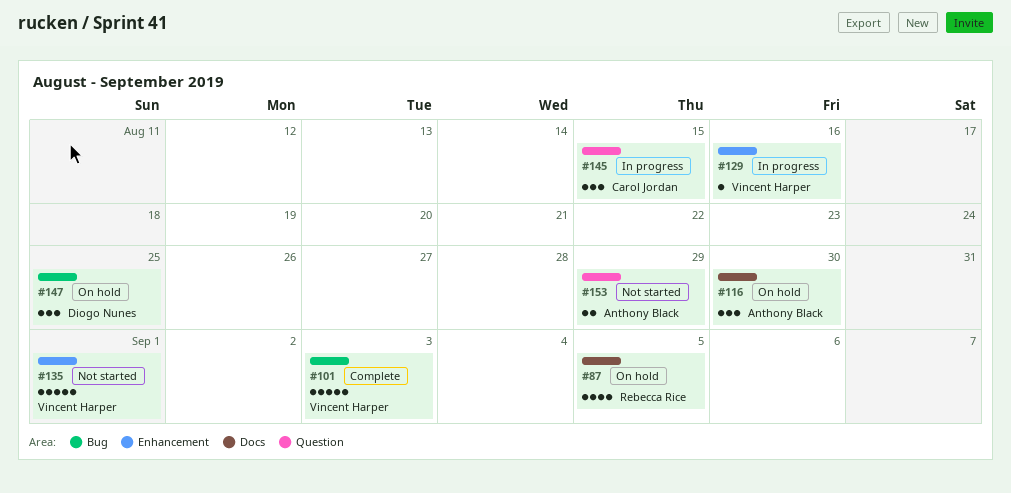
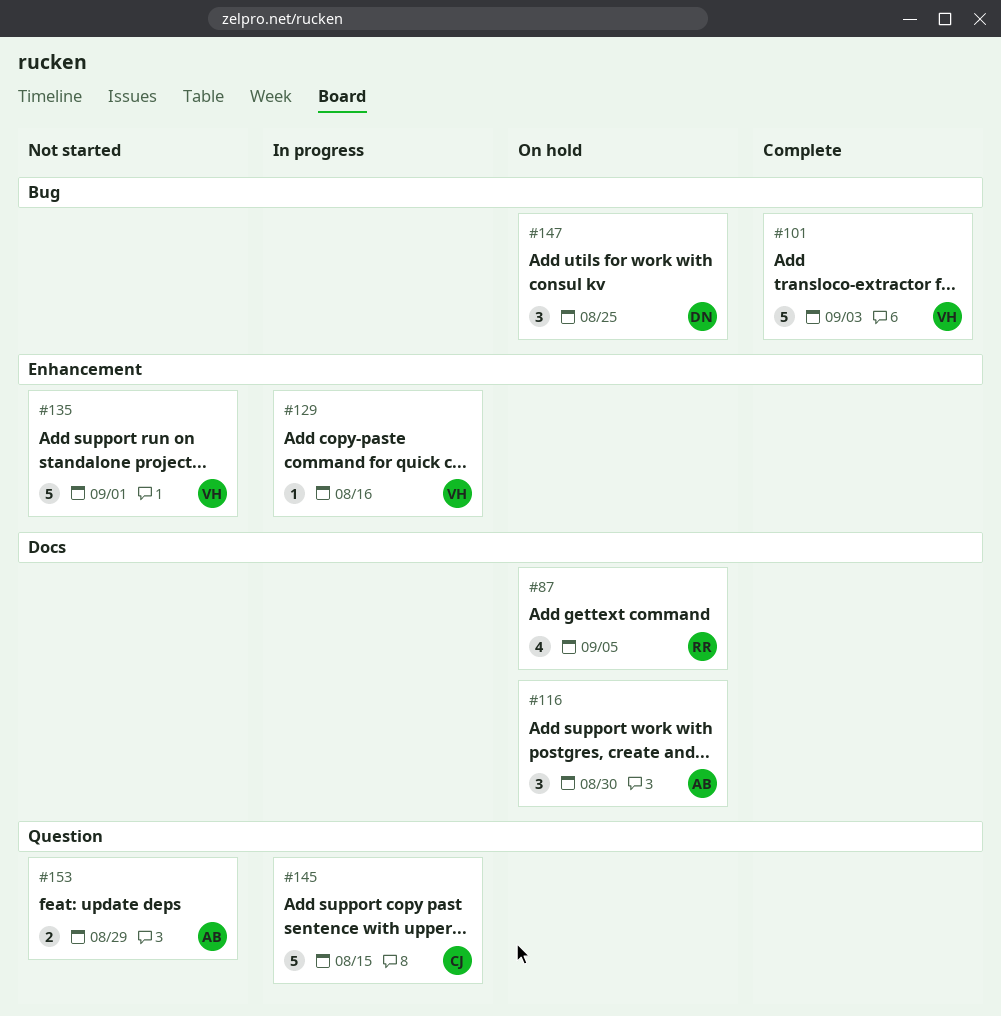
#145, estimate: 3 -> 5

